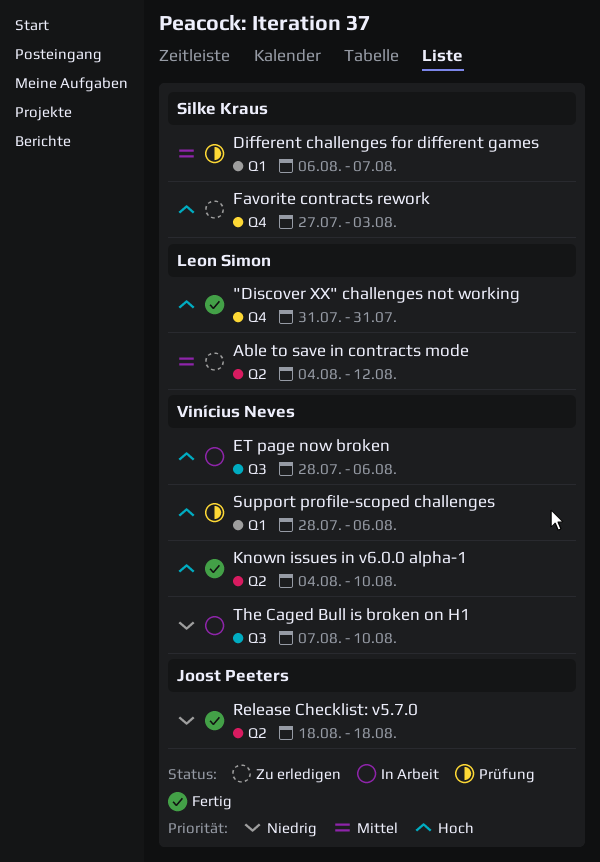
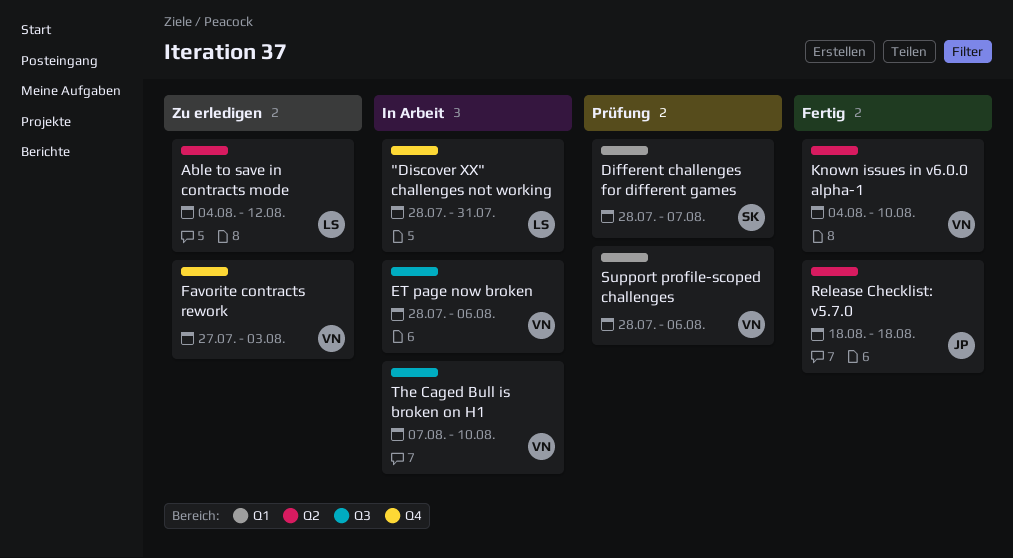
"Discover XX" challenges not working, status: Fertig -> In Arbeit
"Discover XX" challenges not working, start: Jul 31 -> Jul 28
Different challenges for different games, start: Aug 6 -> Jul 28
Favorite contracts rework, owner: Silke Kraus -> Vinícius Neves

